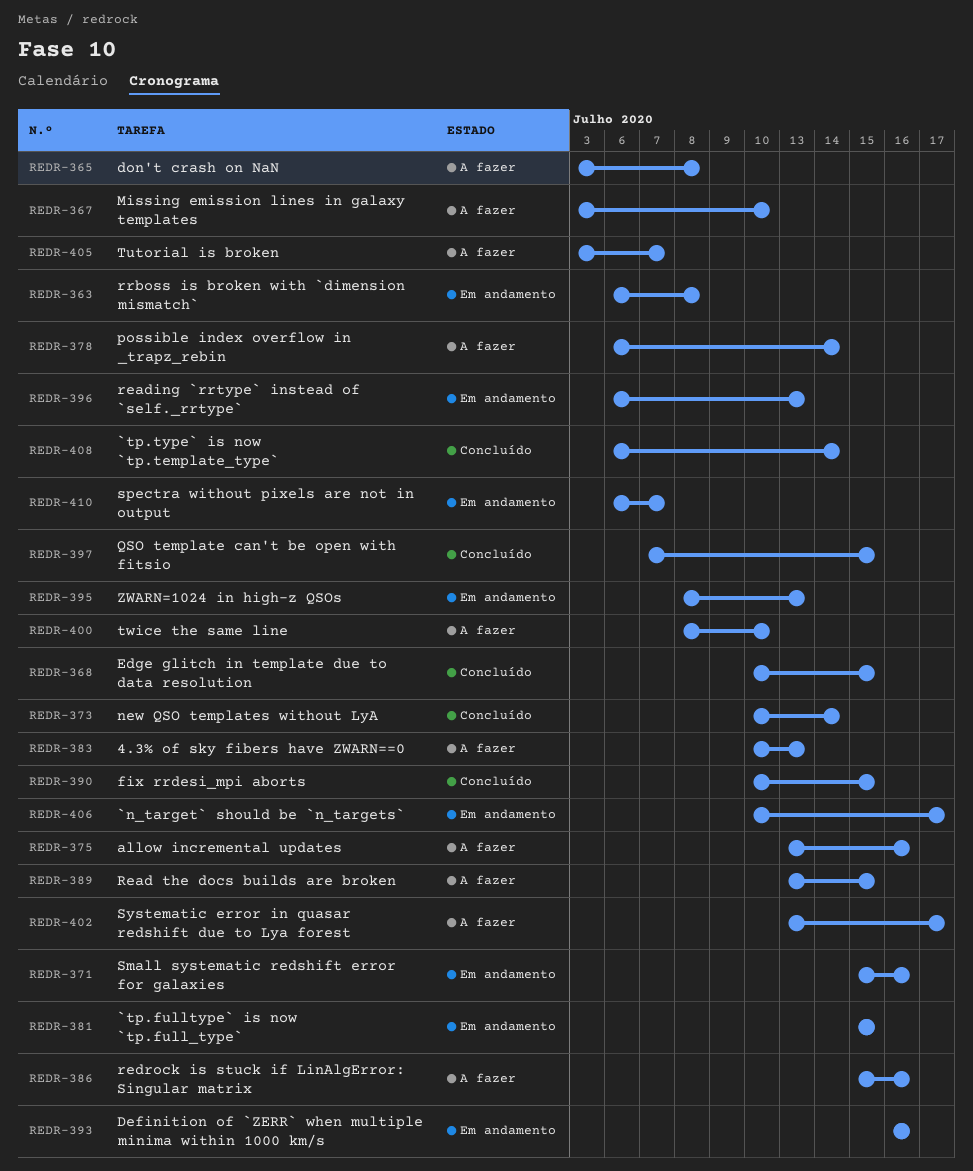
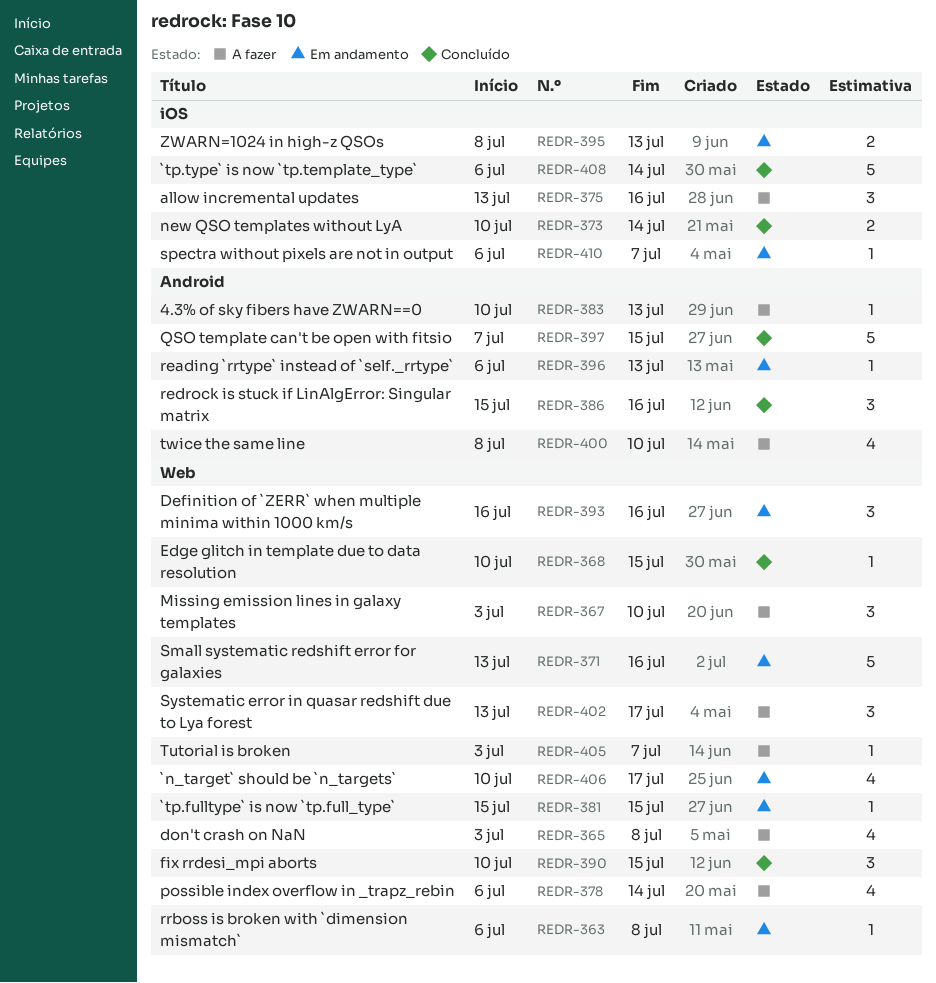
REDR-371, start: Jul 15 -> Jul 13
REDR-386, status: A fazer -> Concluído
REDR-389: present -> none

